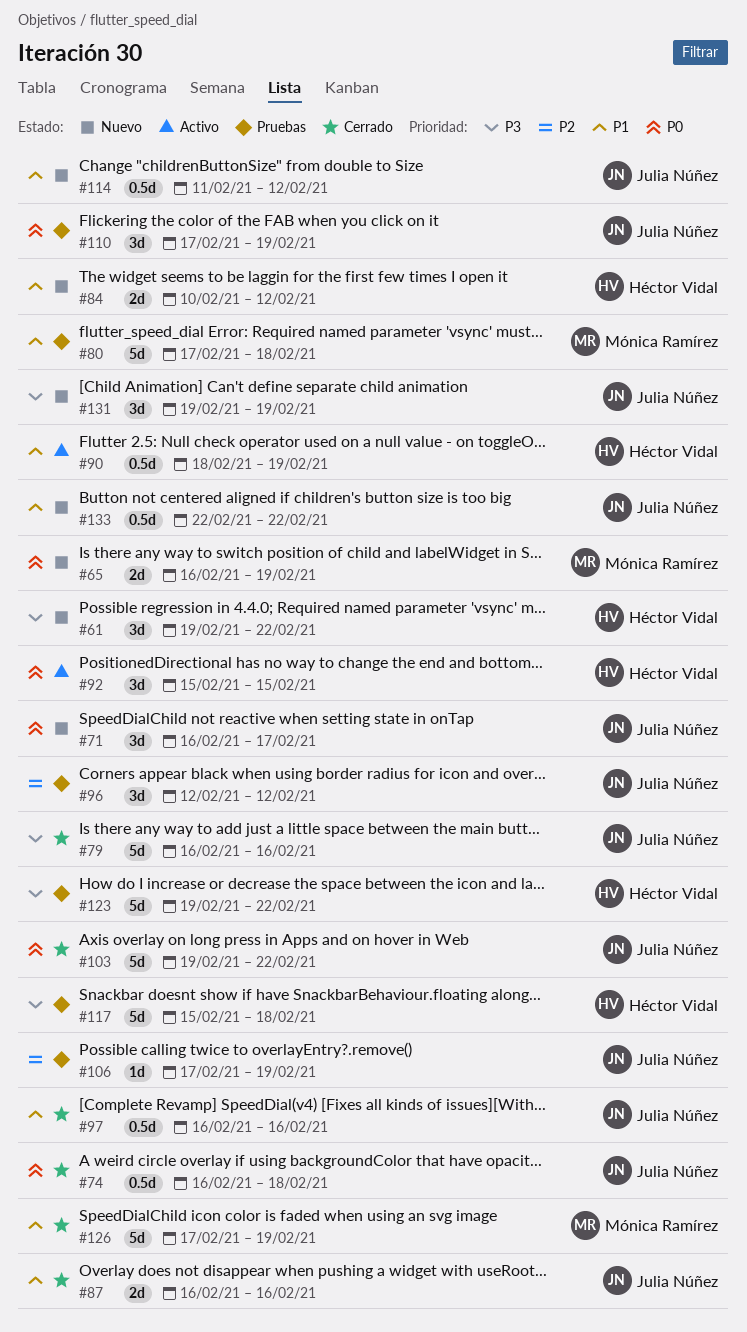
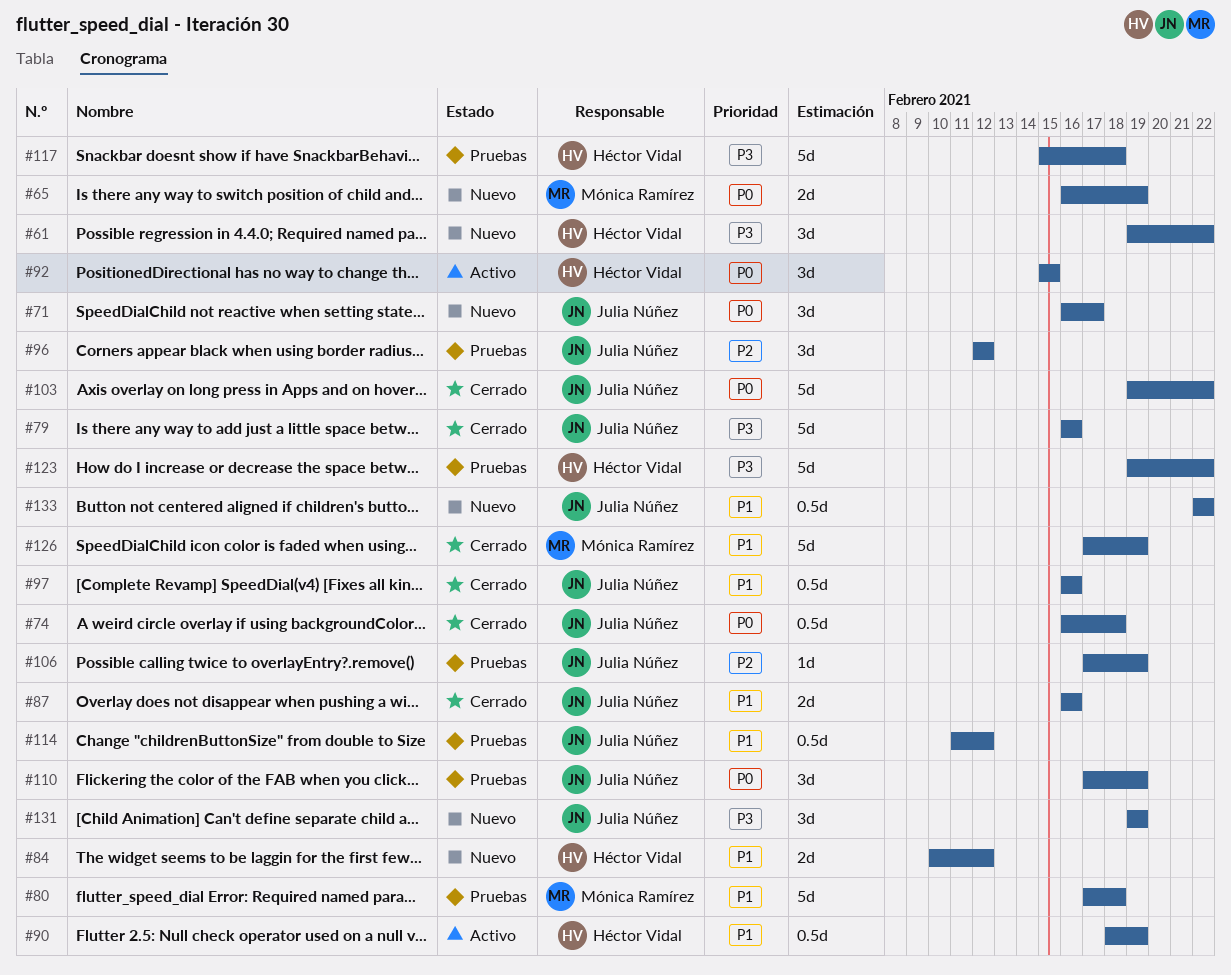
#114, status: Nuevo -> Pruebas

